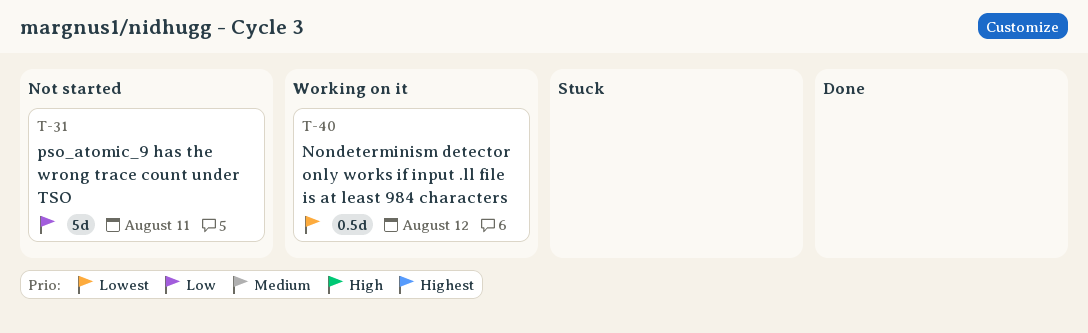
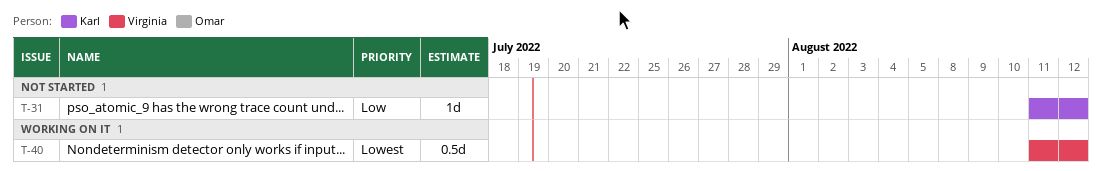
T-31, estimate: 5d -> 1d
T-31, due: Aug 11 -> Aug 12

